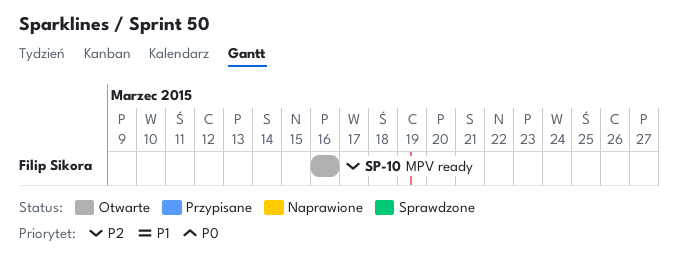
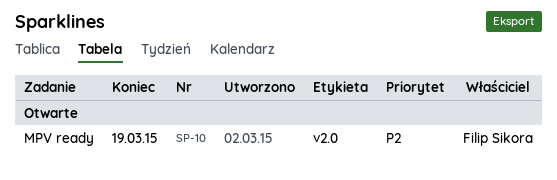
SP-10, due: Mar 16 -> Mar 19

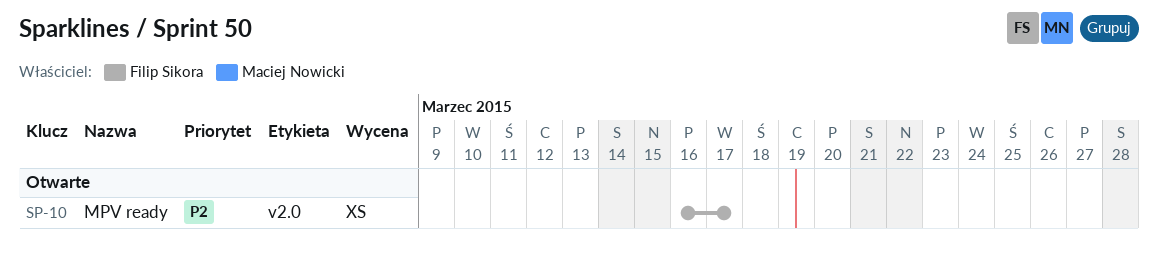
SP-10, due: Mar 19 -> Mar 17

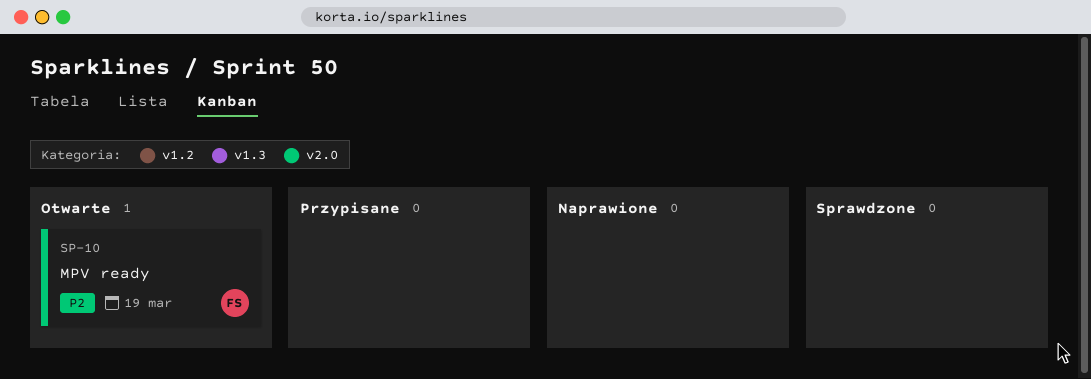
SP-10, due: Mar 17 -> Mar 19

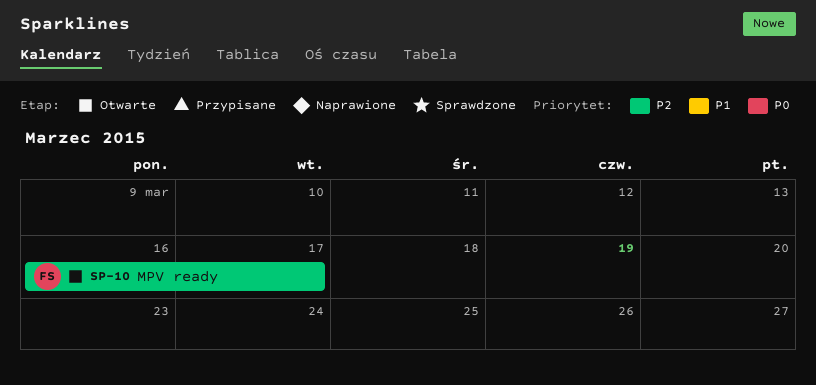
SP-10, due: Mar 19 -> Mar 17

